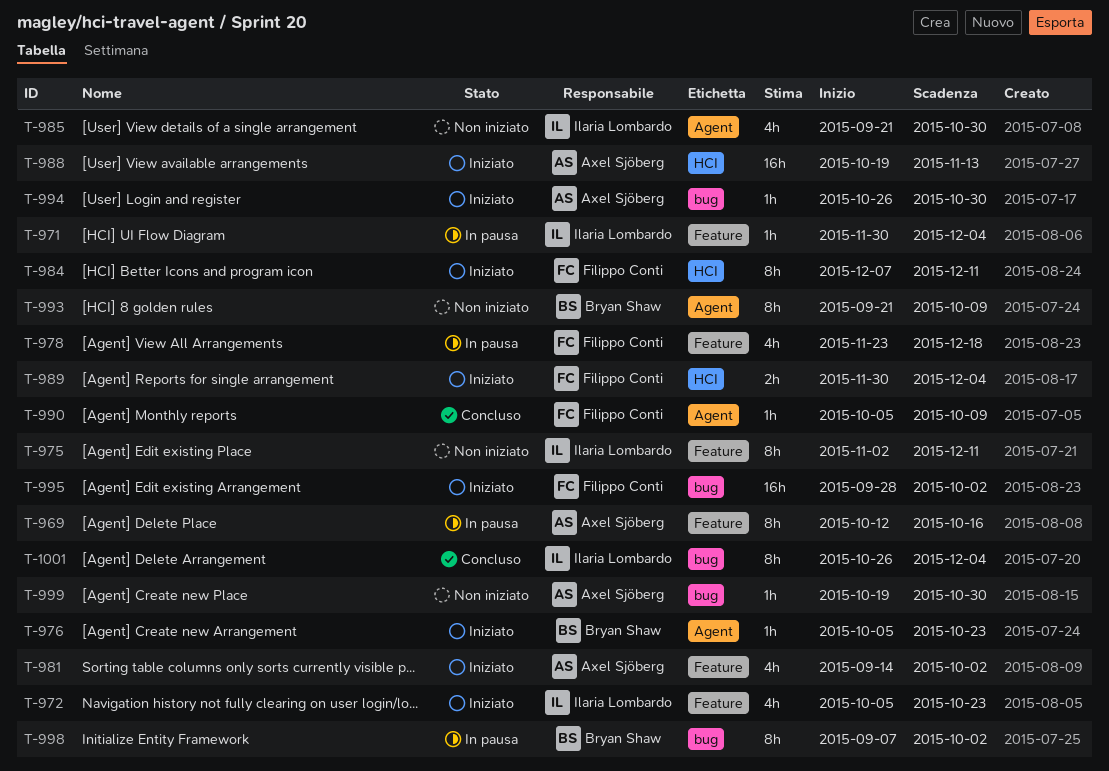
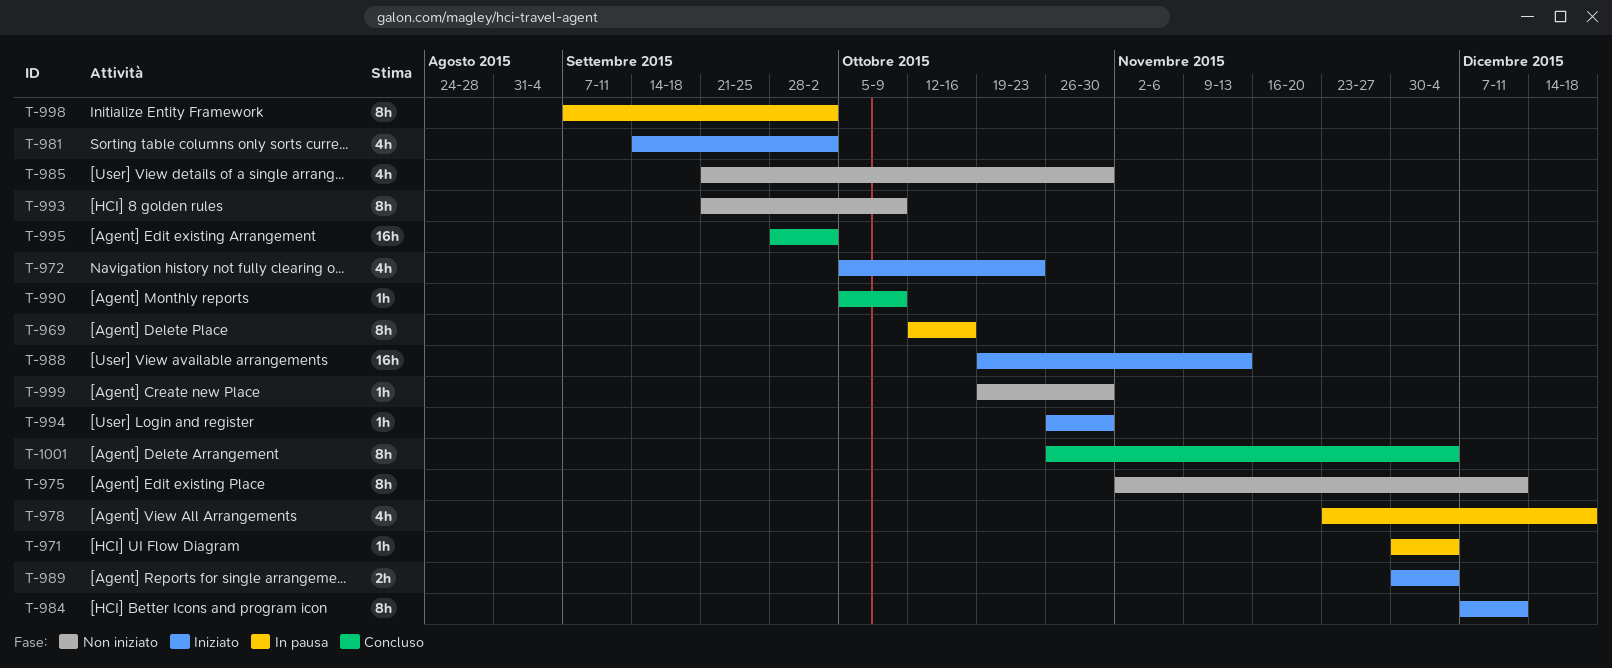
T-976: present -> none
T-995, status: Iniziato -> Concluso

